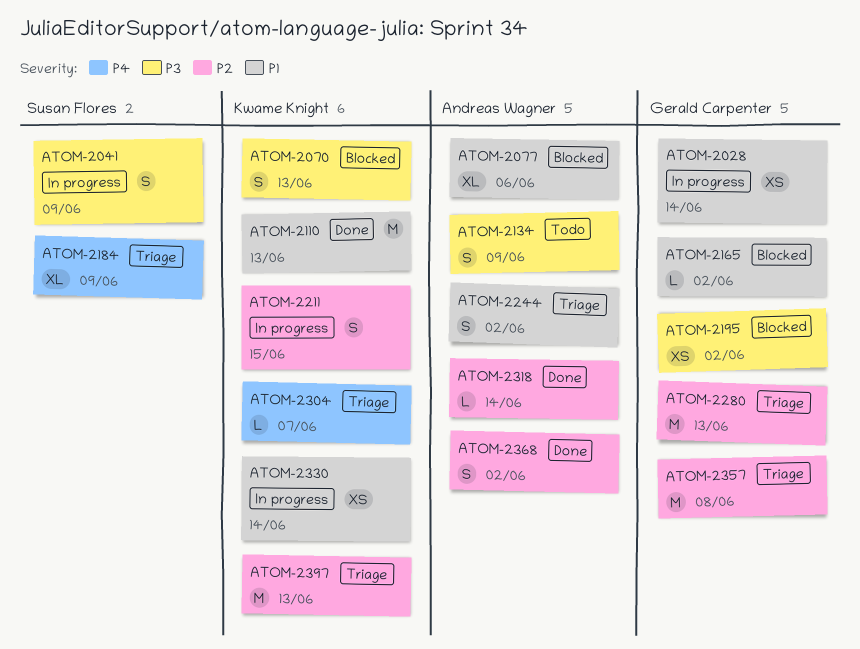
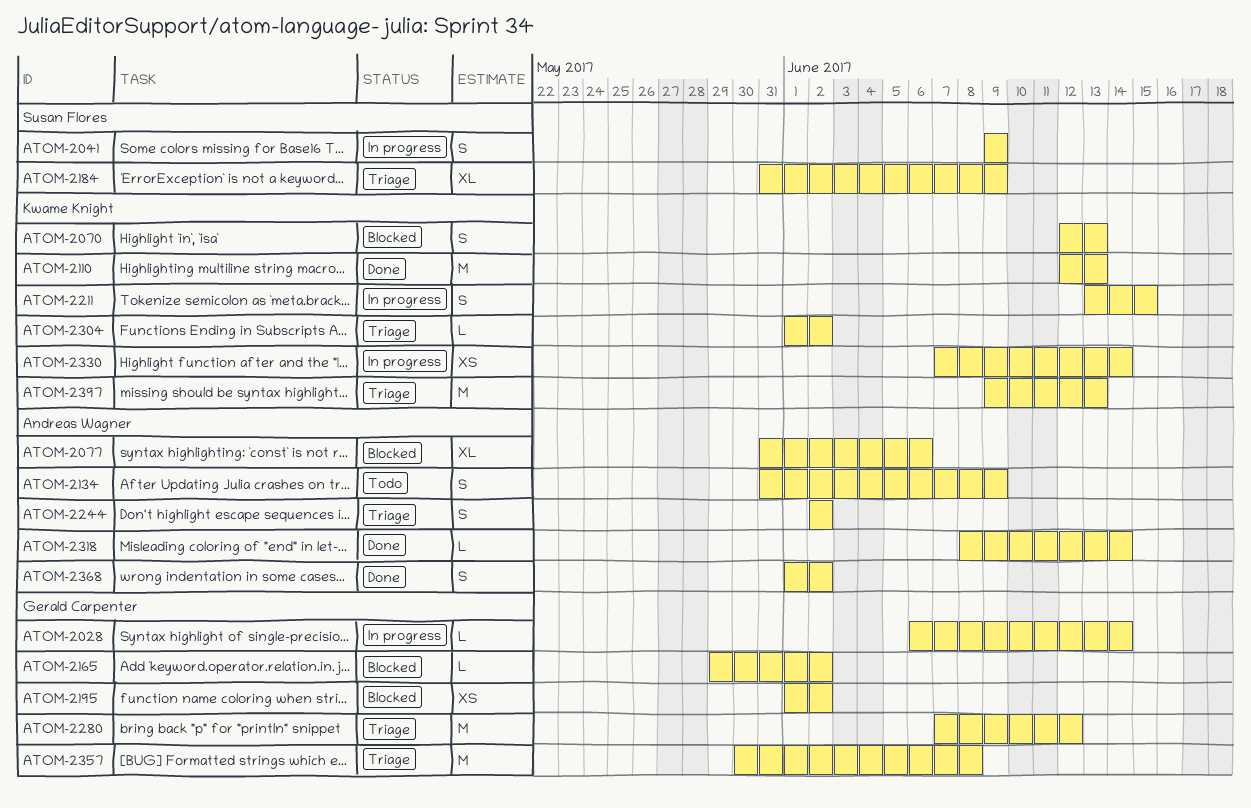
ATOM-2028, estimate: XS -> L
ATOM-2280, due: Jun 13 -> Jun 12
ATOM-2304, due: Jun 7 -> Jun 2

